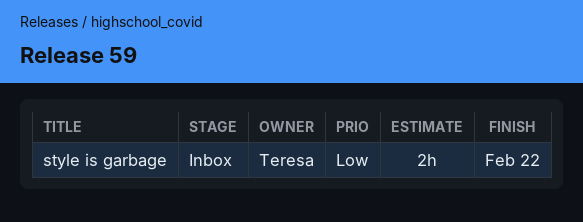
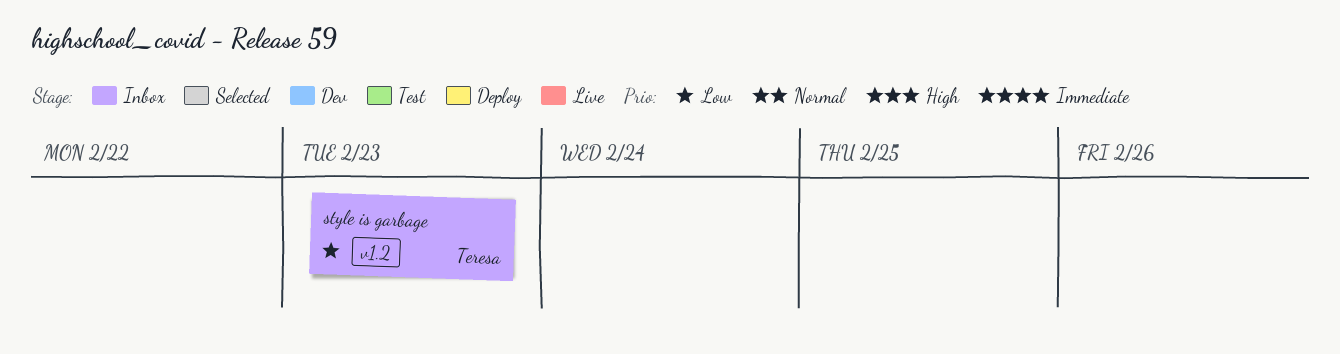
style is garbage, due: Feb 22 -> Feb 23

